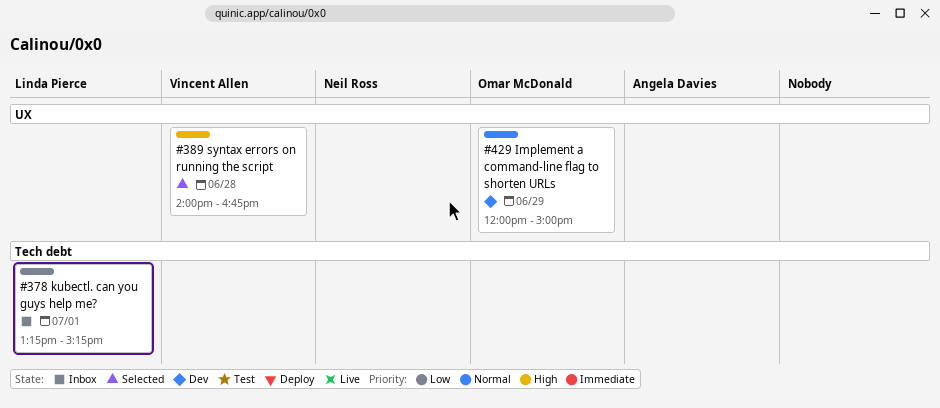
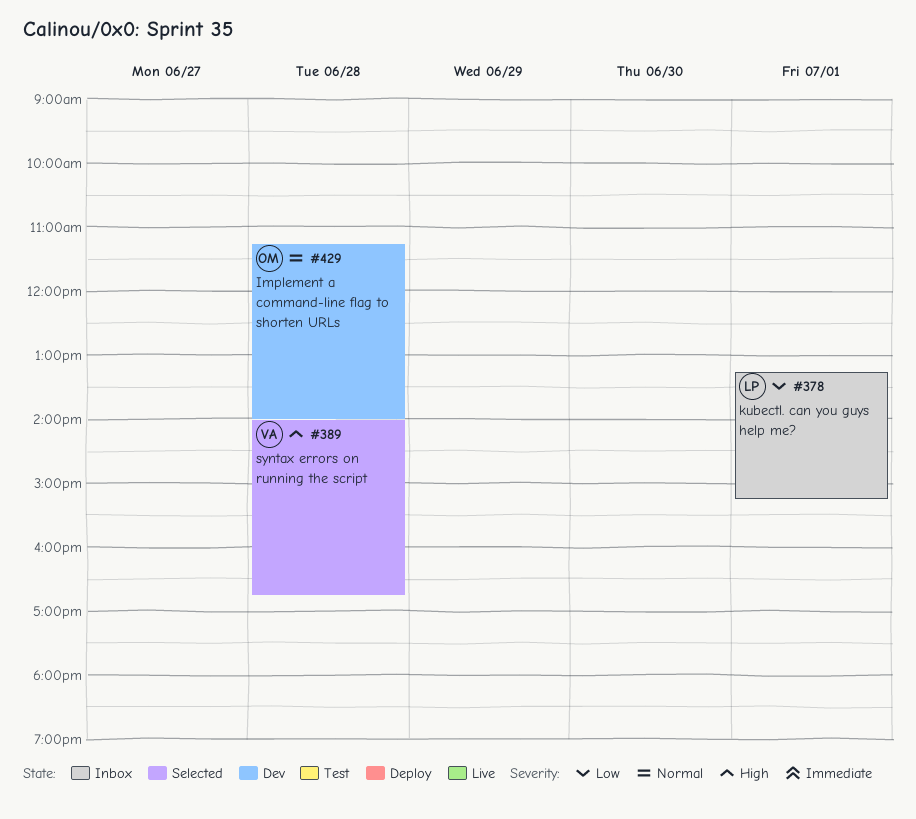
#429, day: Jun 29 -> Jun 28
#429, begins: 12:00 -> 11:15
#429, ends: 15:00 -> 14:00

